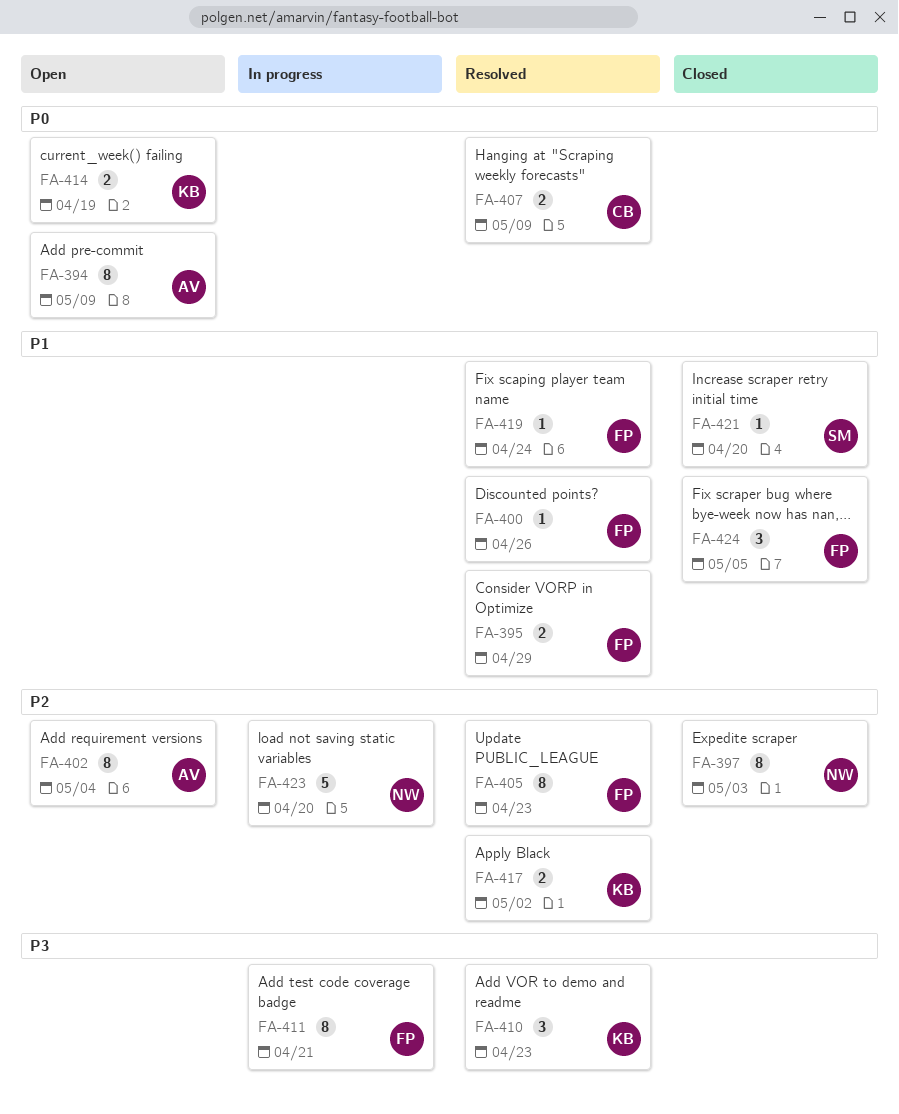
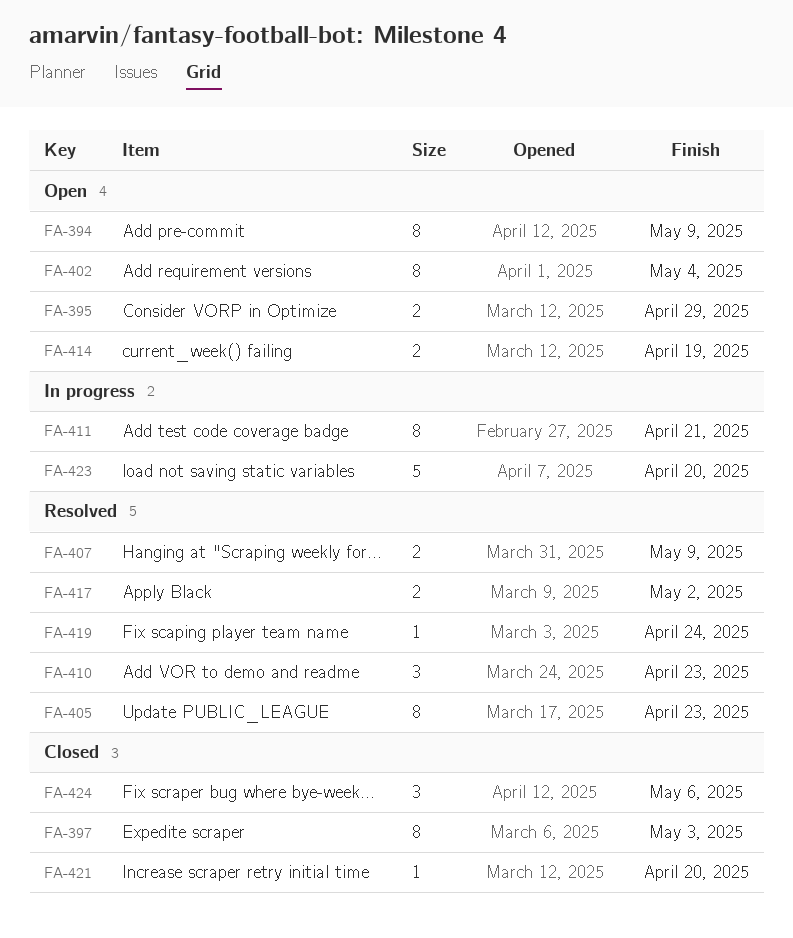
FA-395, status: Resolved -> Open
FA-400: present -> none
FA-424, due: May 5 -> May 6

